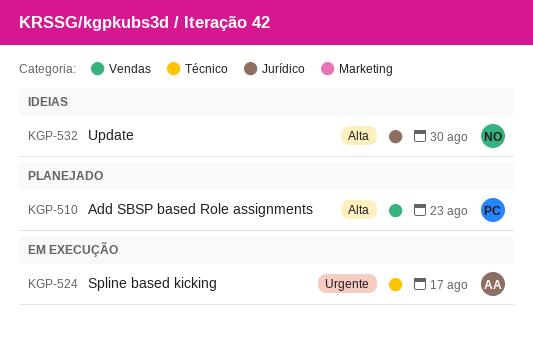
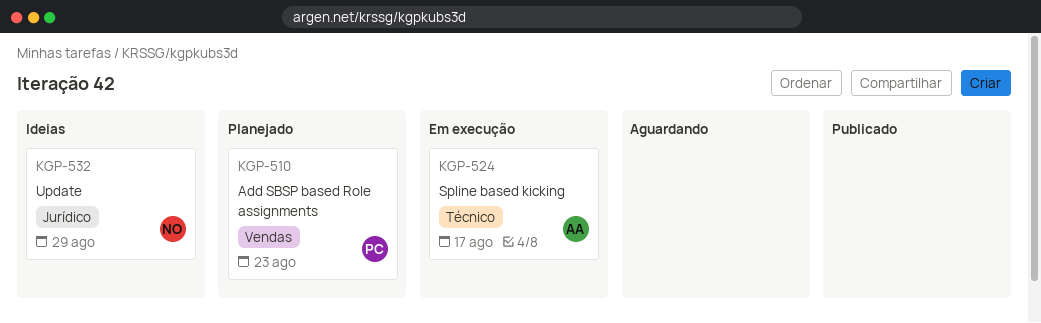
KGP-532, due: Aug 30 -> Aug 29

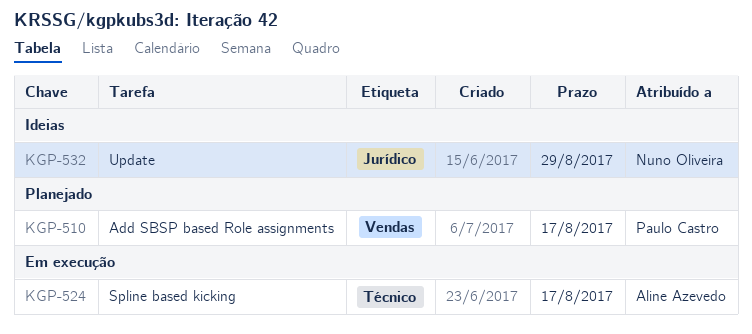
KGP-510, due: Aug 23 -> Aug 17

